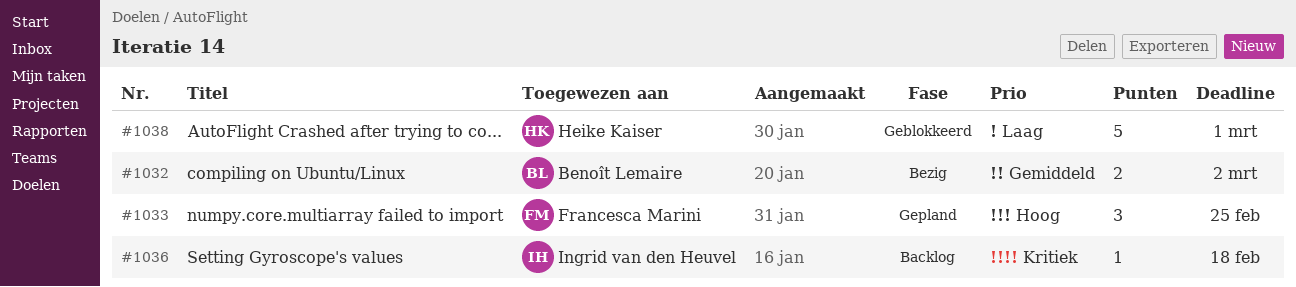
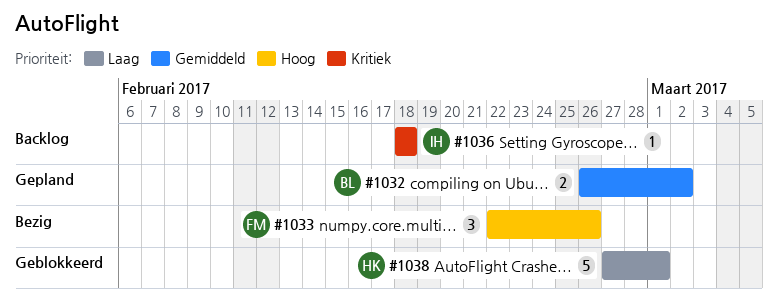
#1032, status: Bezig -> Gepland
#1033, status: Gepland -> Bezig
#1033, due: Feb 25 -> Feb 26

